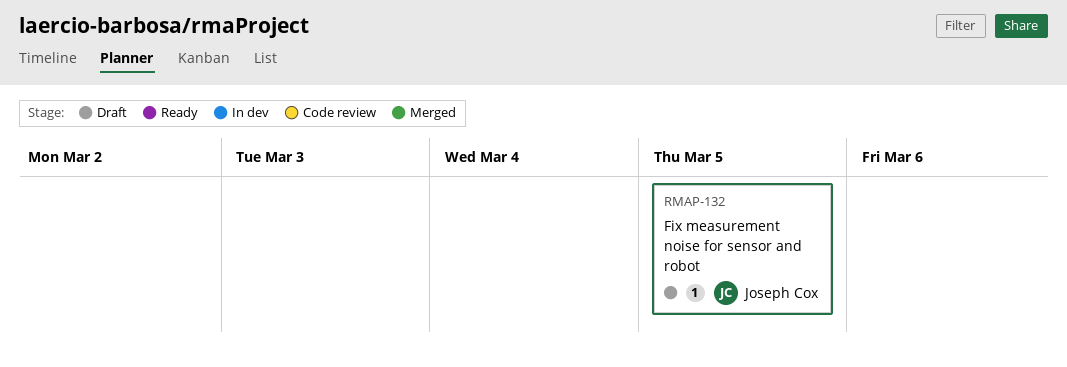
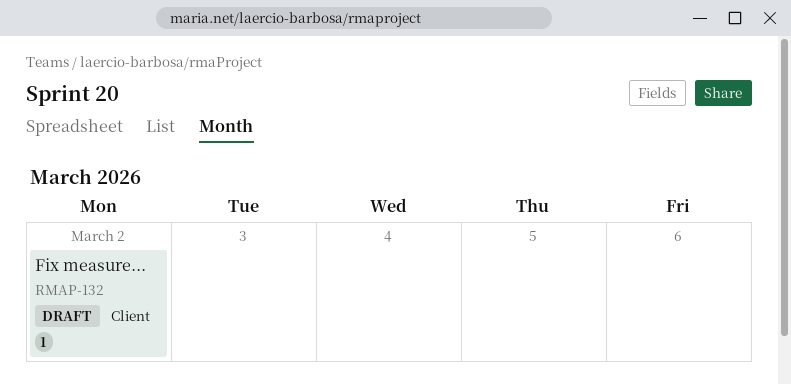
RMAP-132, due: Mar 5 -> Mar 2

